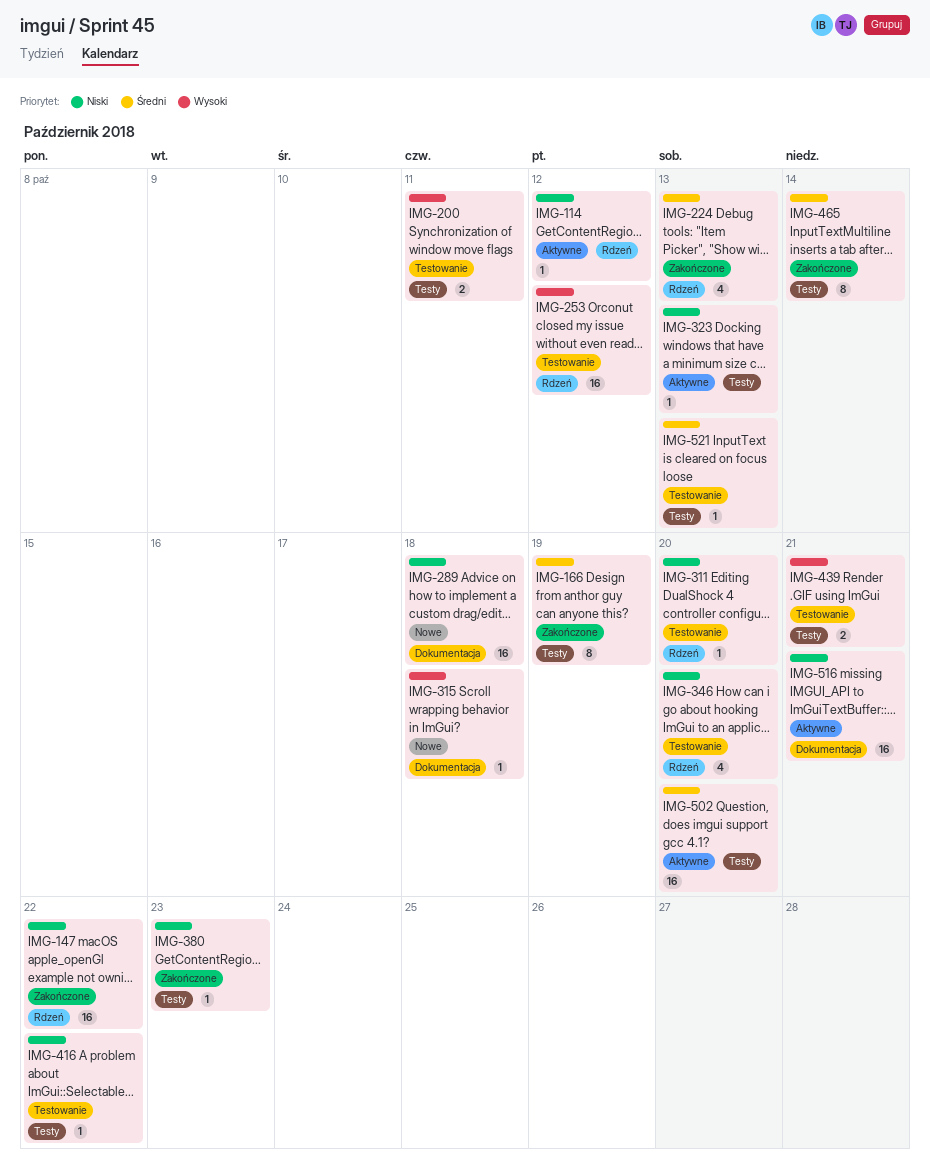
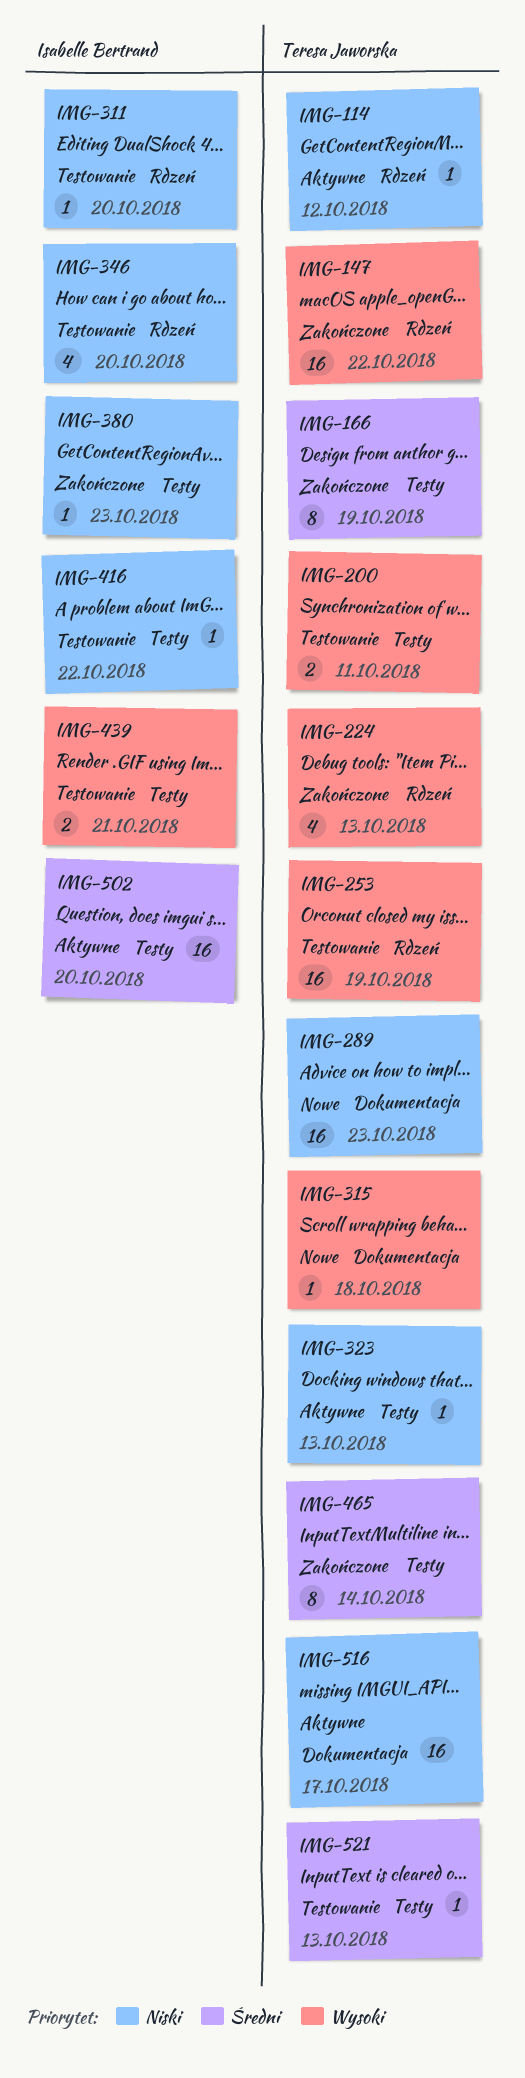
IMG-147, priority: Niski -> Wysoki
IMG-224, priority: Średni -> Wysoki
IMG-253, due: Oct 12 -> Oct 19
IMG-289, due: Oct 18 -> Oct 23
IMG-516, due: Oct 21 -> Oct 17

